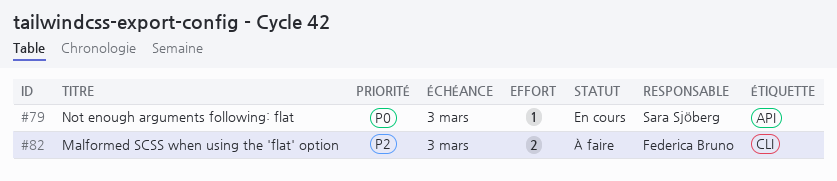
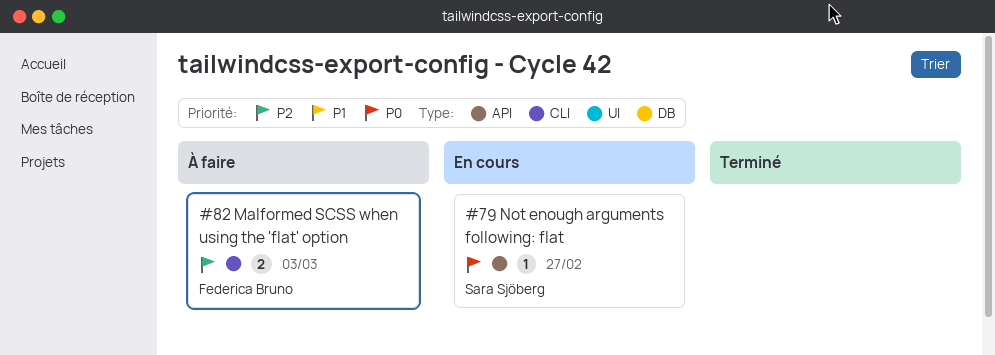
#79, due: Mar 3 -> Feb 27

